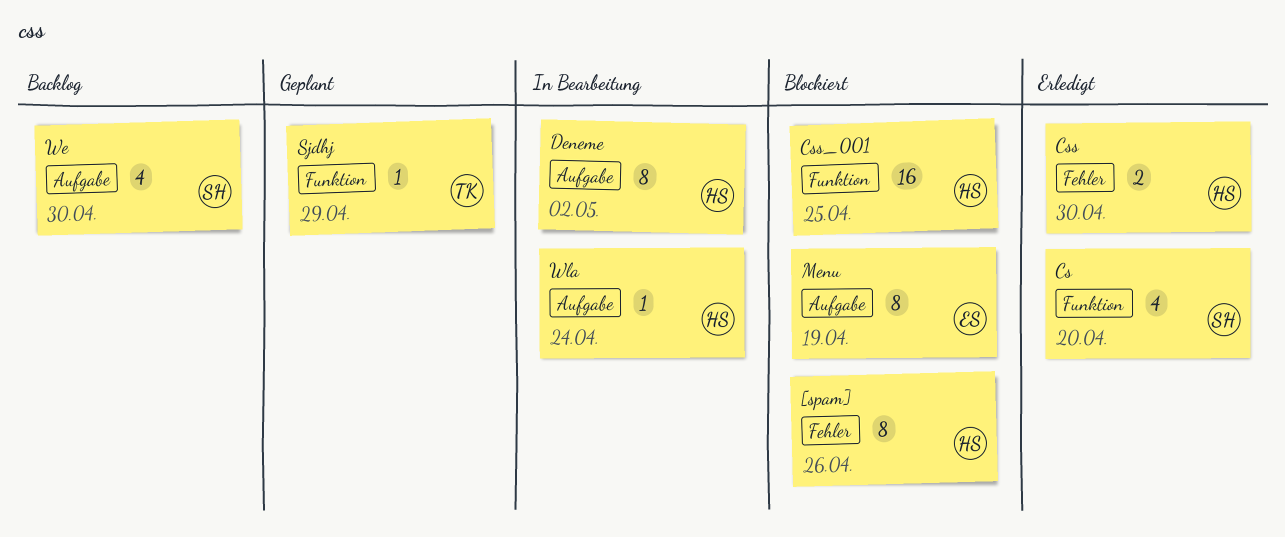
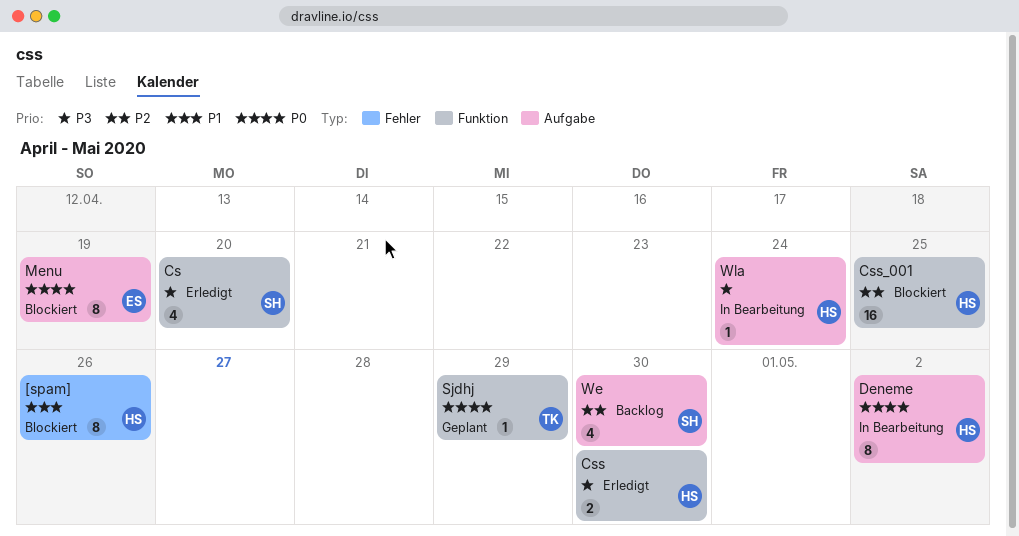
Css, label: Fehler -> Funktion

